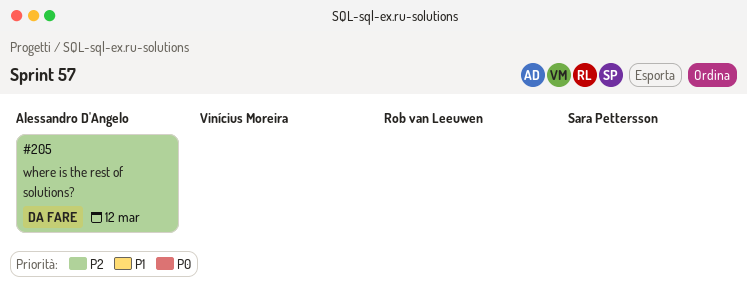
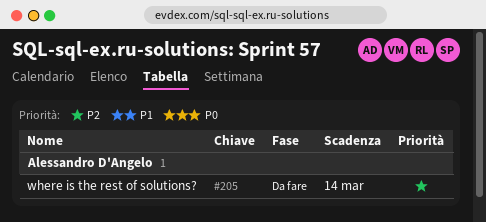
#205, due: Mar 12 -> Mar 14

